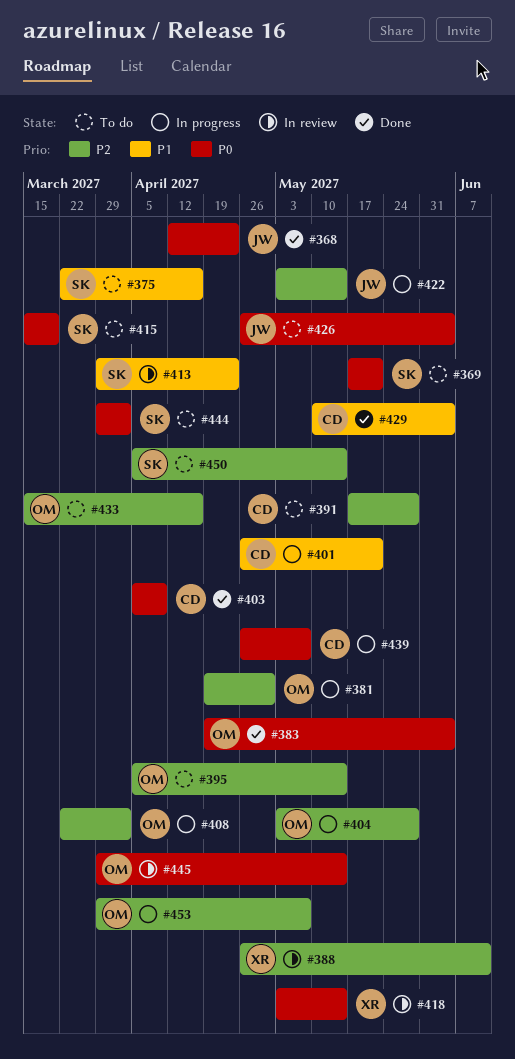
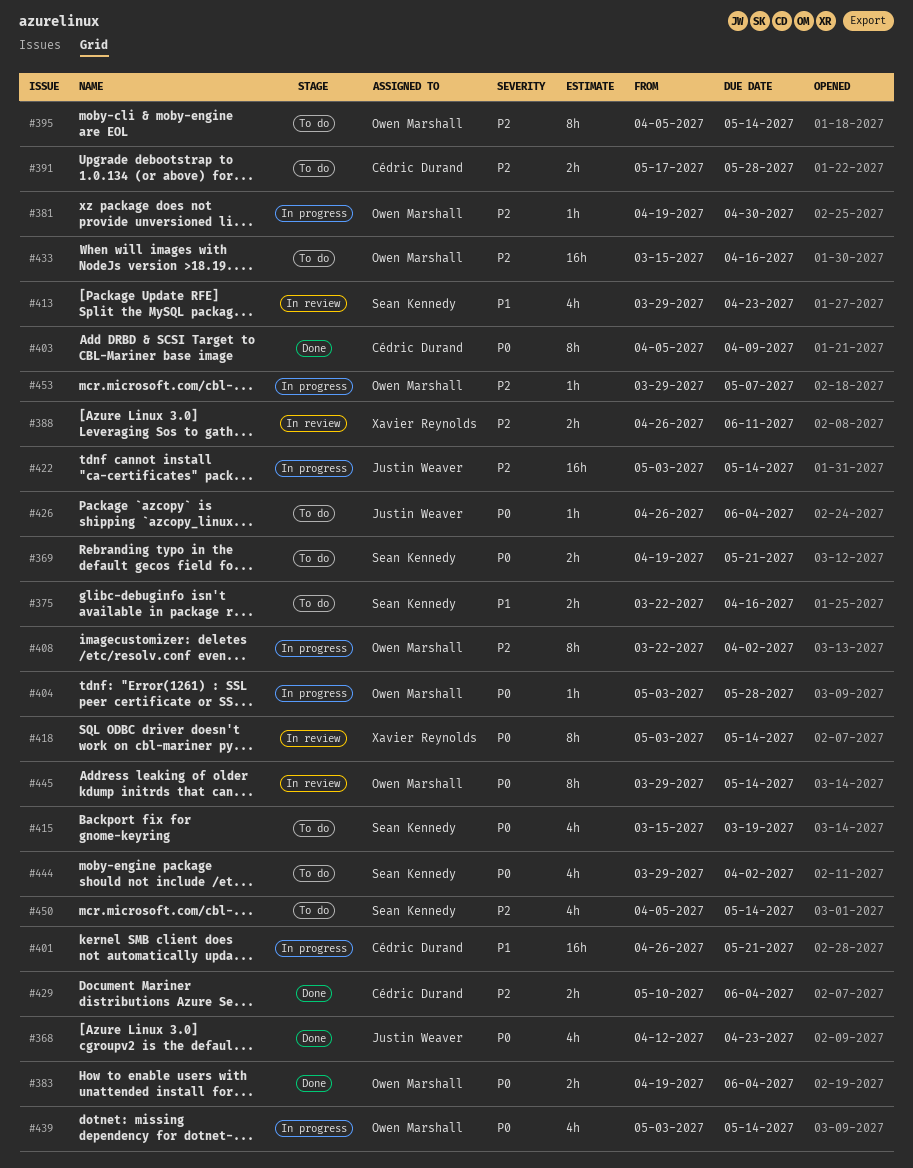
#369, start: May 17 -> Apr 19
#404, priority: P2 -> P0
#429, priority: P1 -> P2
#439, owner: Cédric Durand -> Owen Marshall
#439, start: Apr 26 -> May 3
#439, due: May 7 -> May 14

